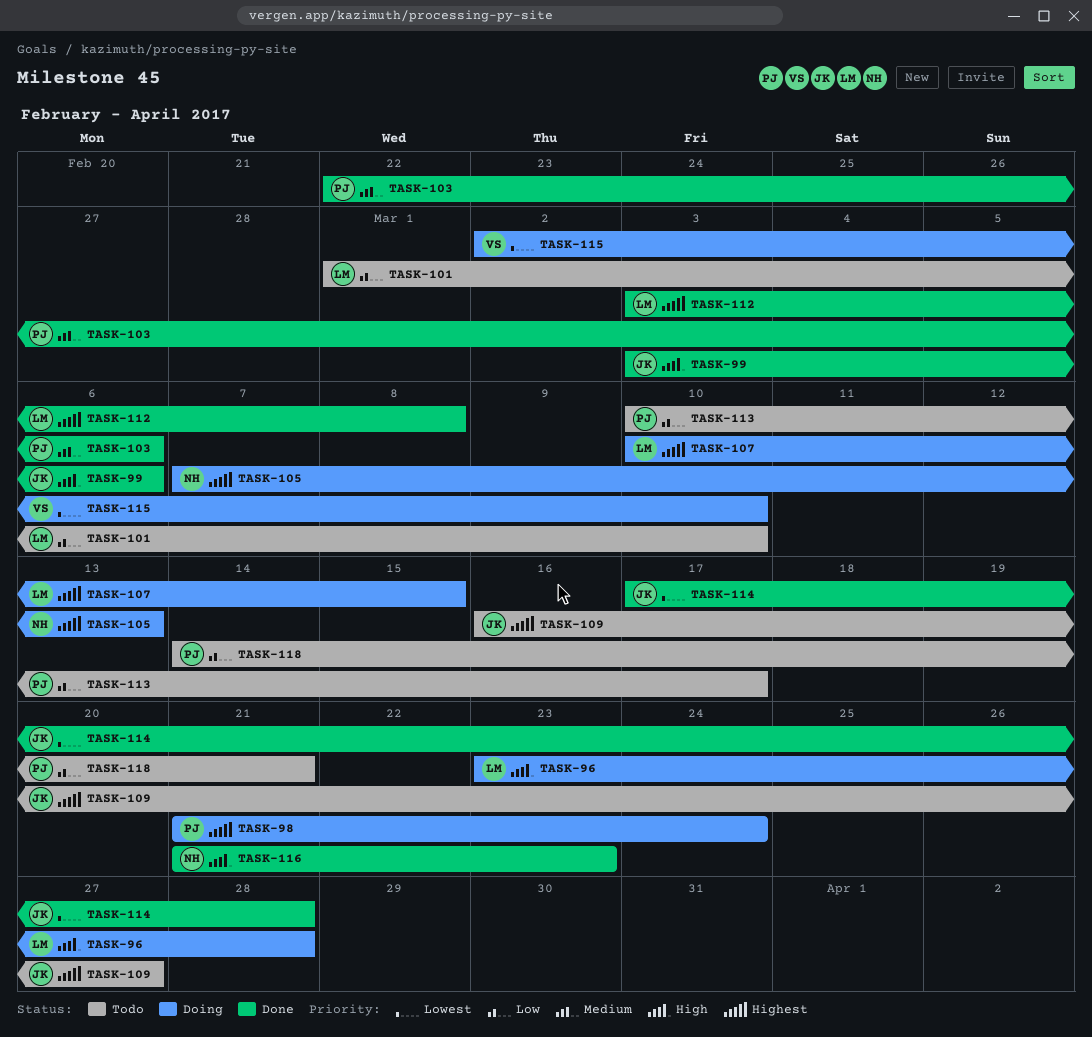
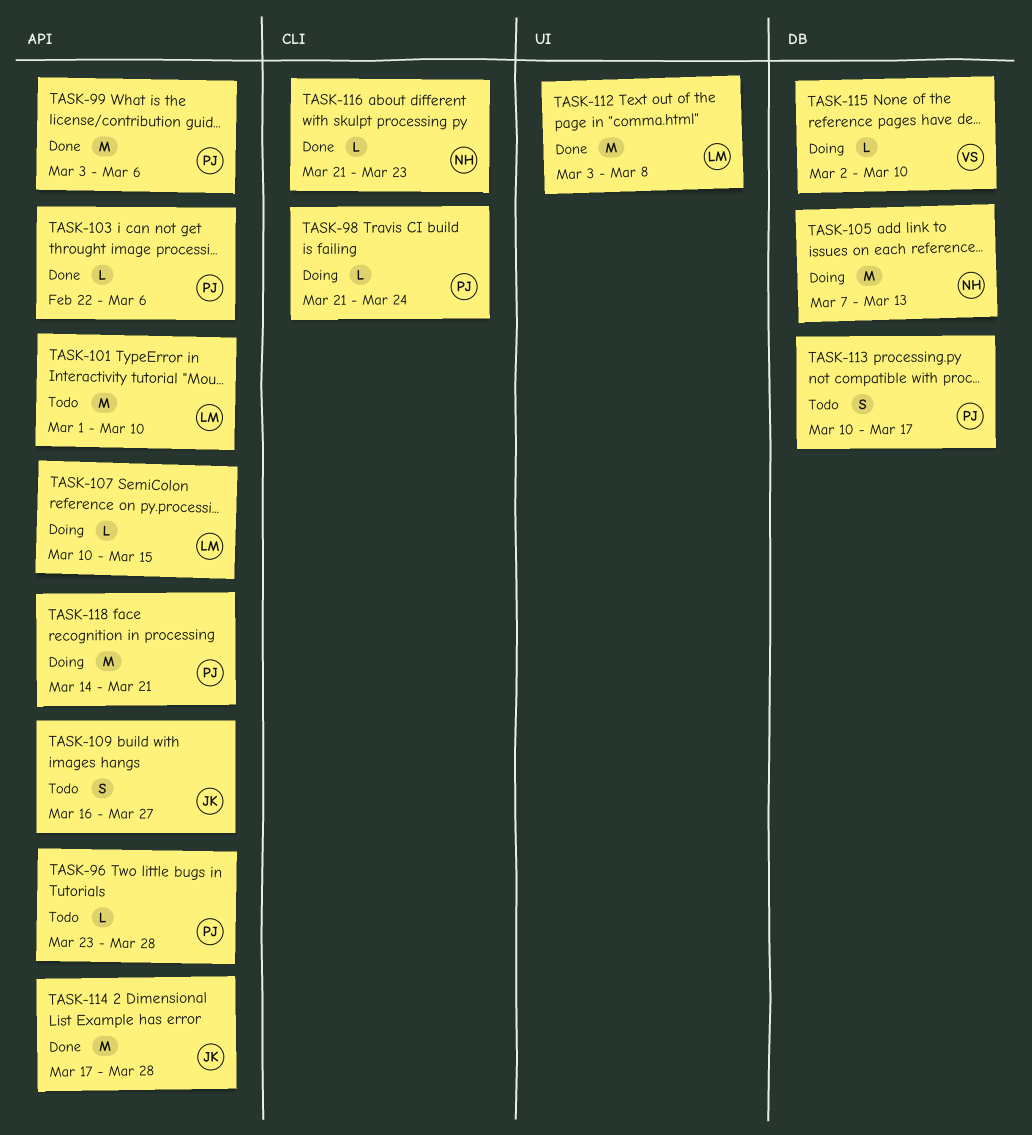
TASK-96, status: Doing -> Todo
TASK-96, owner: LM -> PJ
TASK-99, owner: JK -> PJ
TASK-118, status: Todo -> Doing

